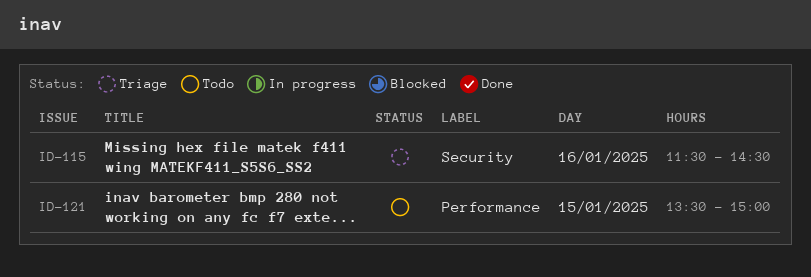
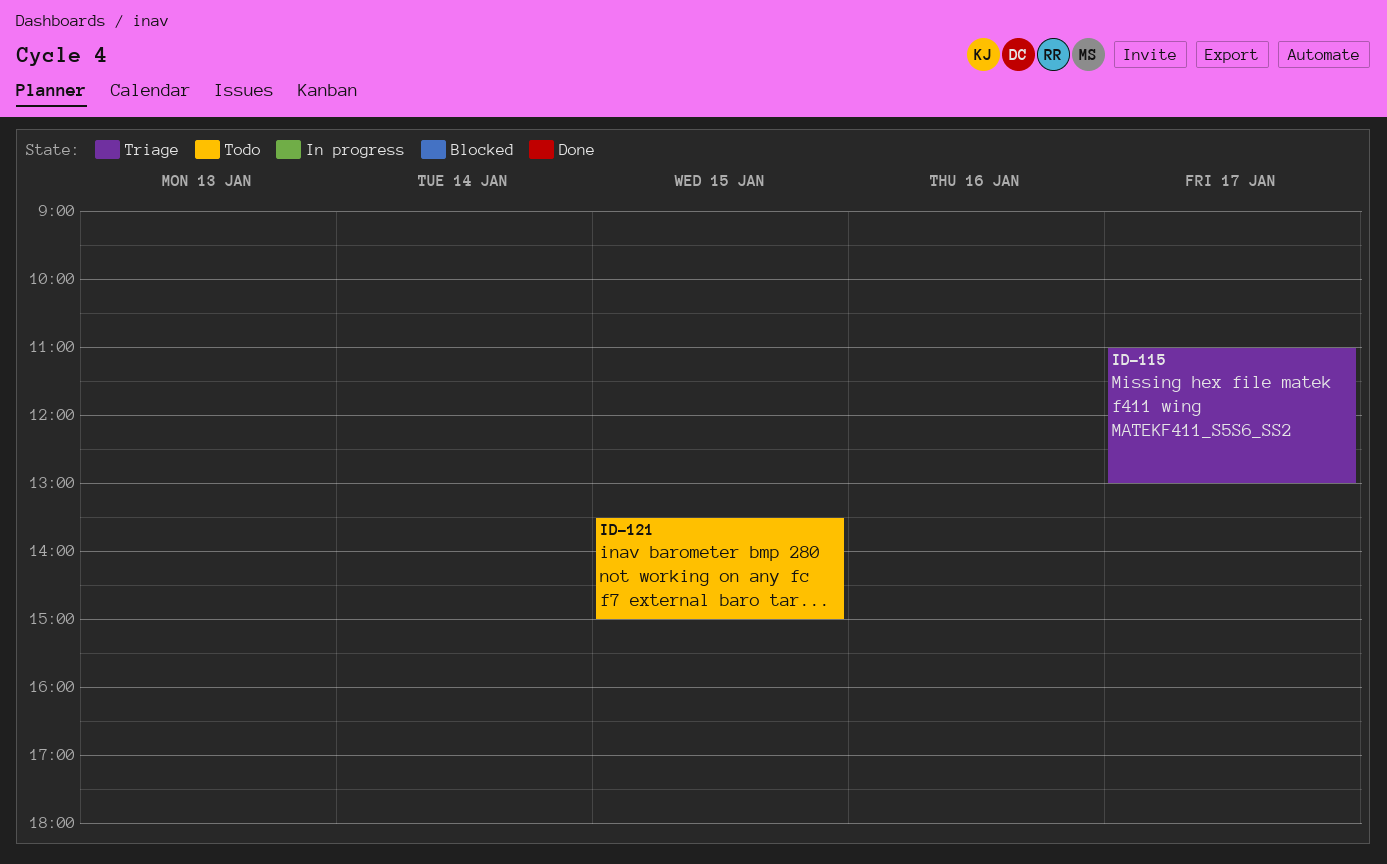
ID-115, day: Jan 16 -> Jan 17
ID-115, begins: 11:30 -> 11:00
ID-115, ends: 14:30 -> 13:00

